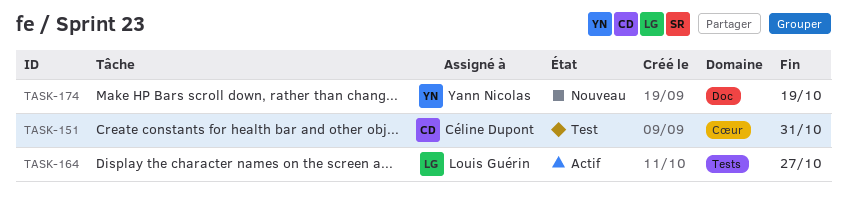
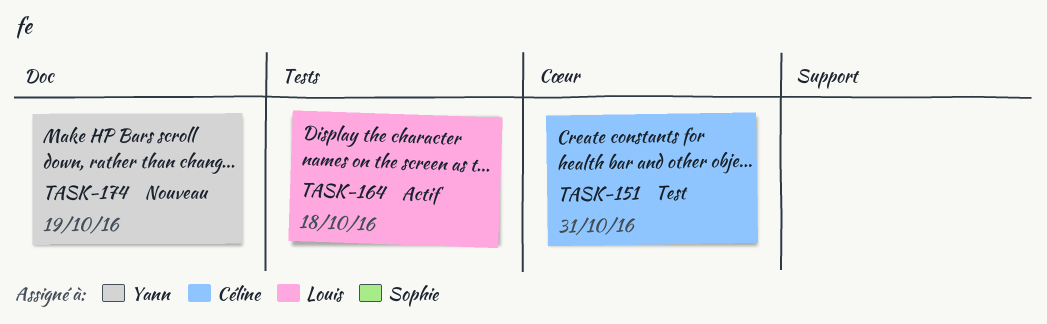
TASK-164, due: Oct 27 -> Oct 18

